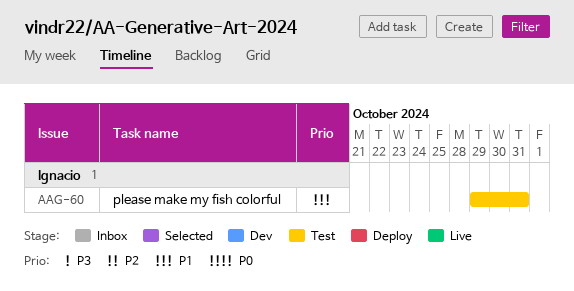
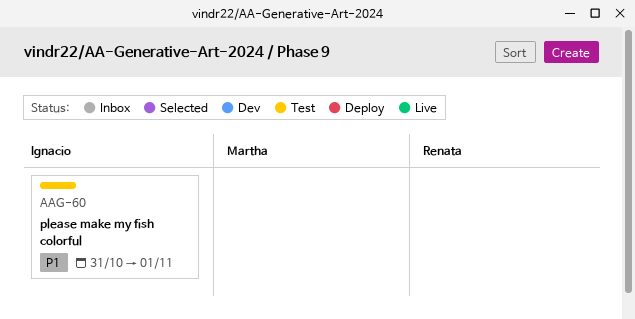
AAG-60, start: Oct 29 -> Oct 31
AAG-60, due: Oct 31 -> Nov 1

